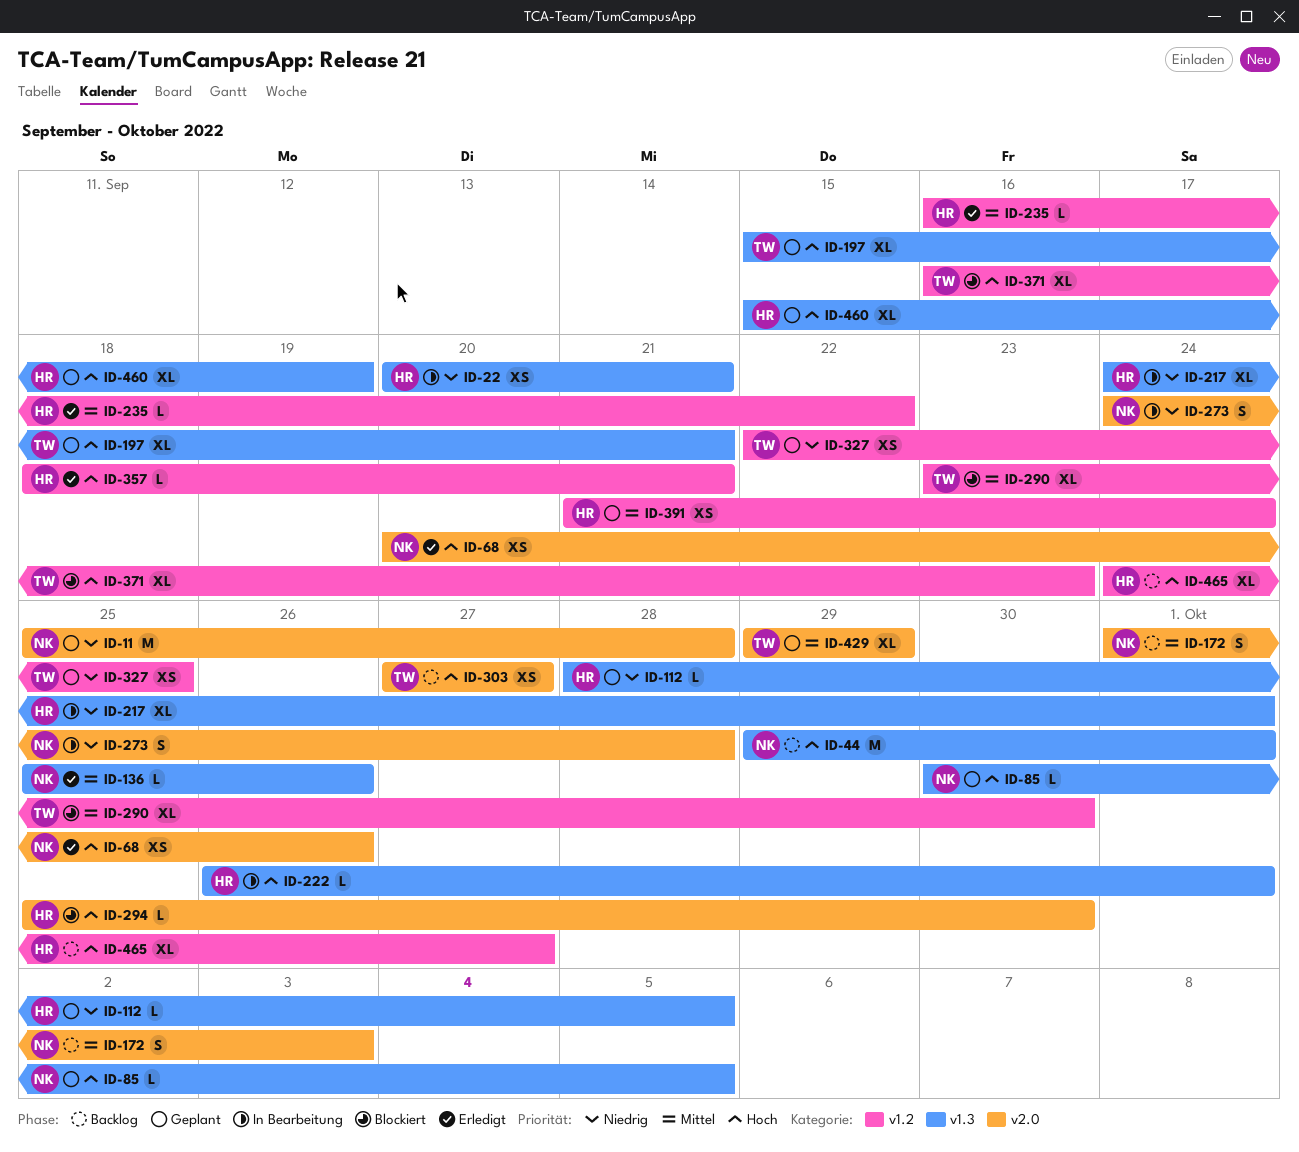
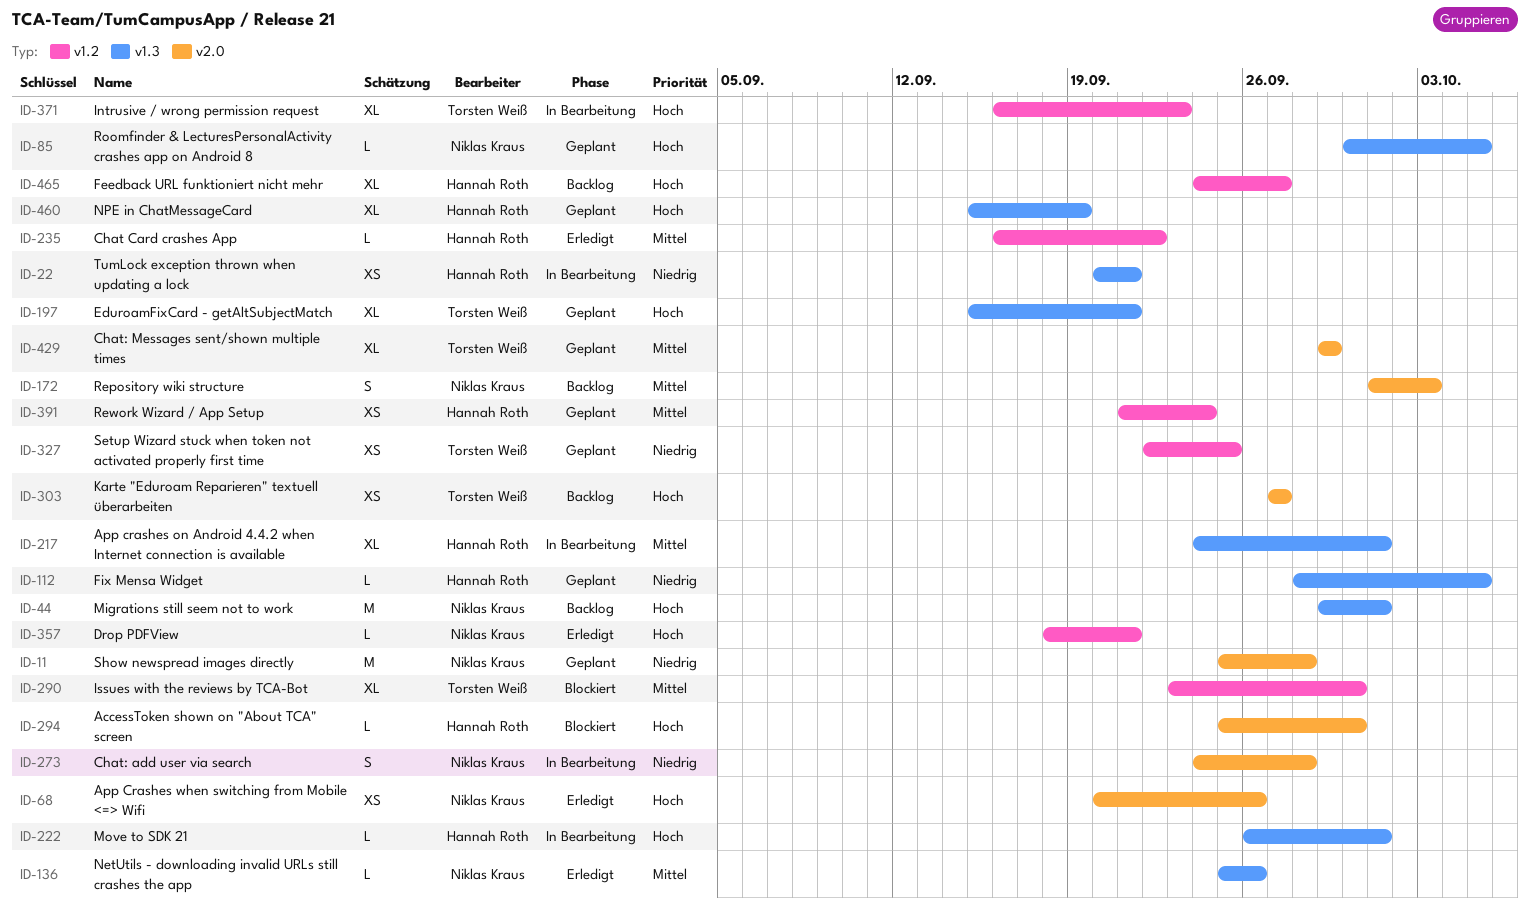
ID-217, priority: Niedrig -> Mittel
ID-357, owner: Hannah Roth -> Niklas Kraus
ID-371, status: Blockiert -> In Bearbeitung

